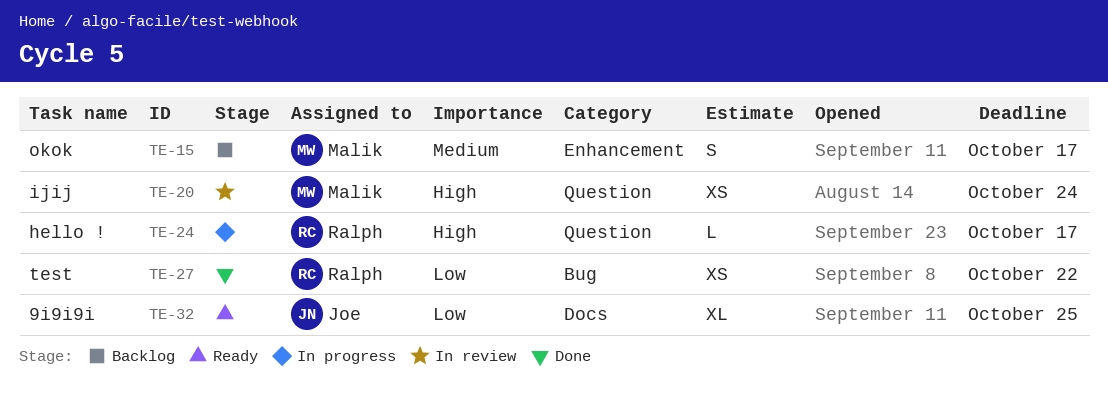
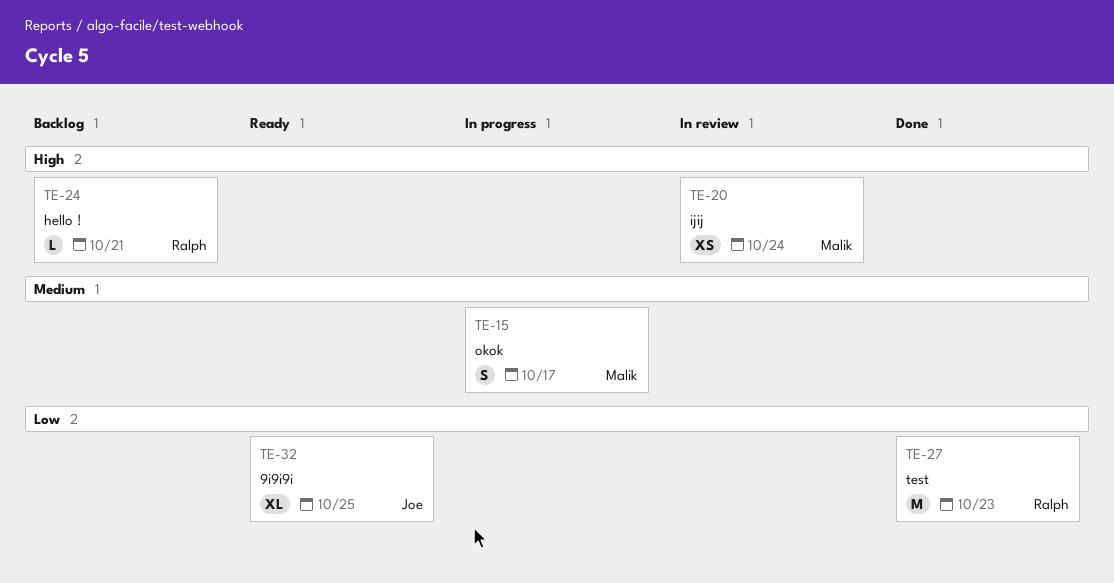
TE-15, status: Backlog -> In progress
TE-24, status: In progress -> Backlog
TE-24, due: Oct 17 -> Oct 21
TE-27, estimate: XS -> M
TE-27, due: Oct 22 -> Oct 23

